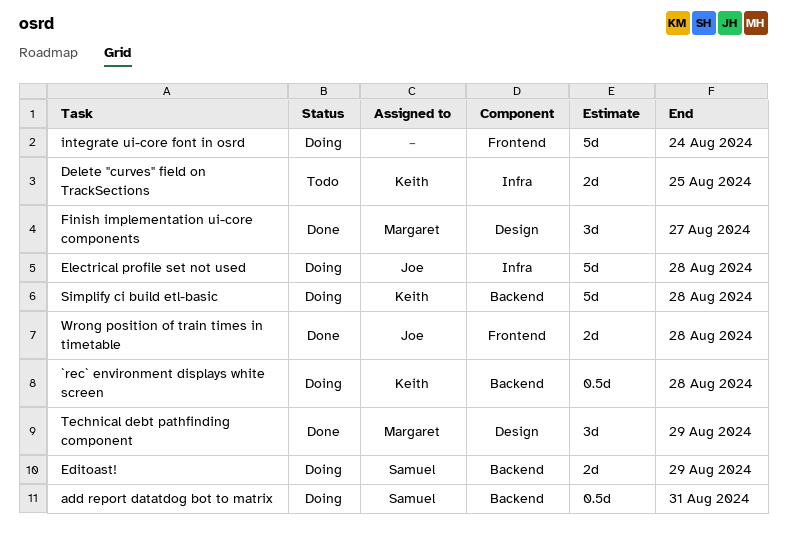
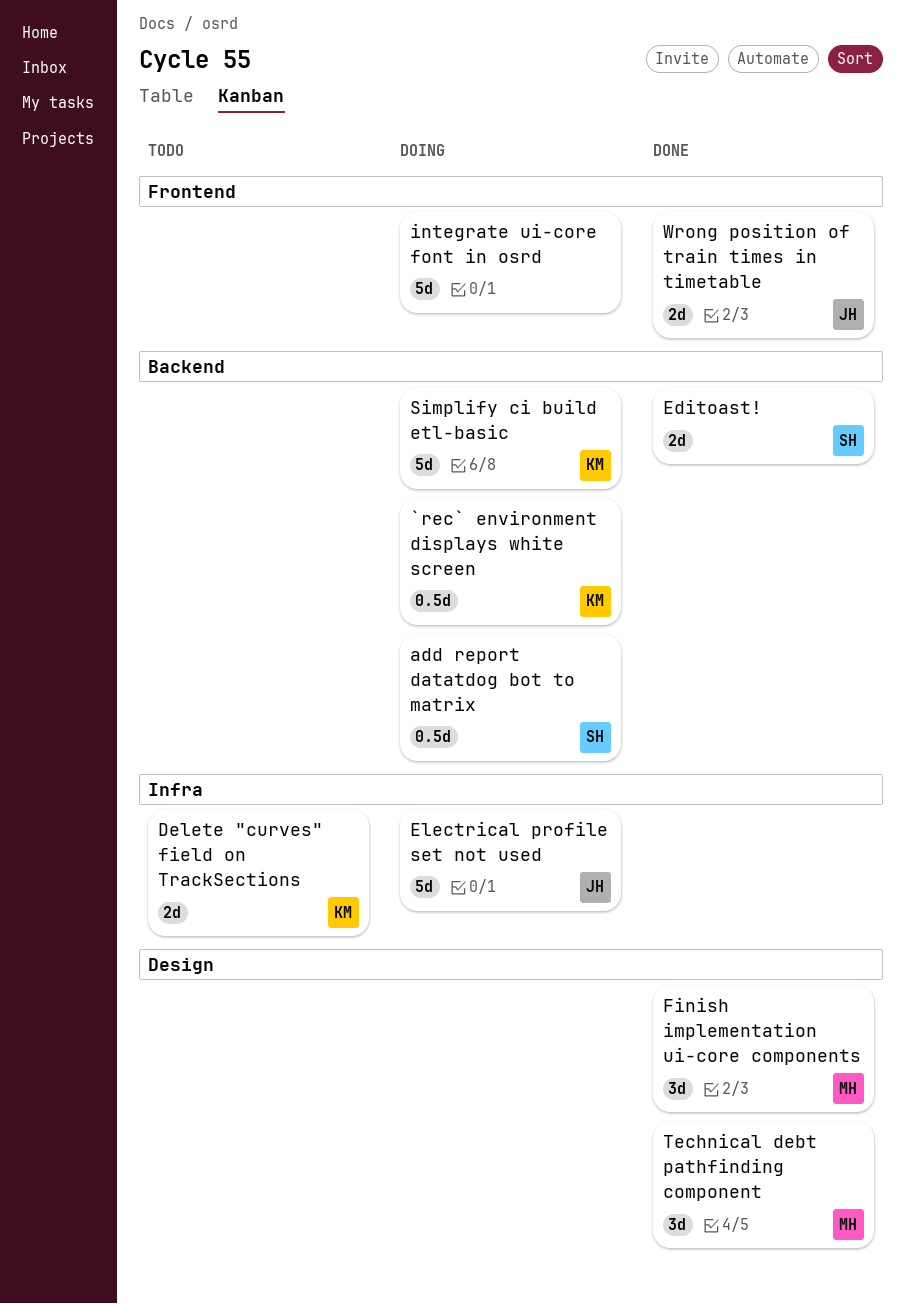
Editoast!, status: Doing -> Done

